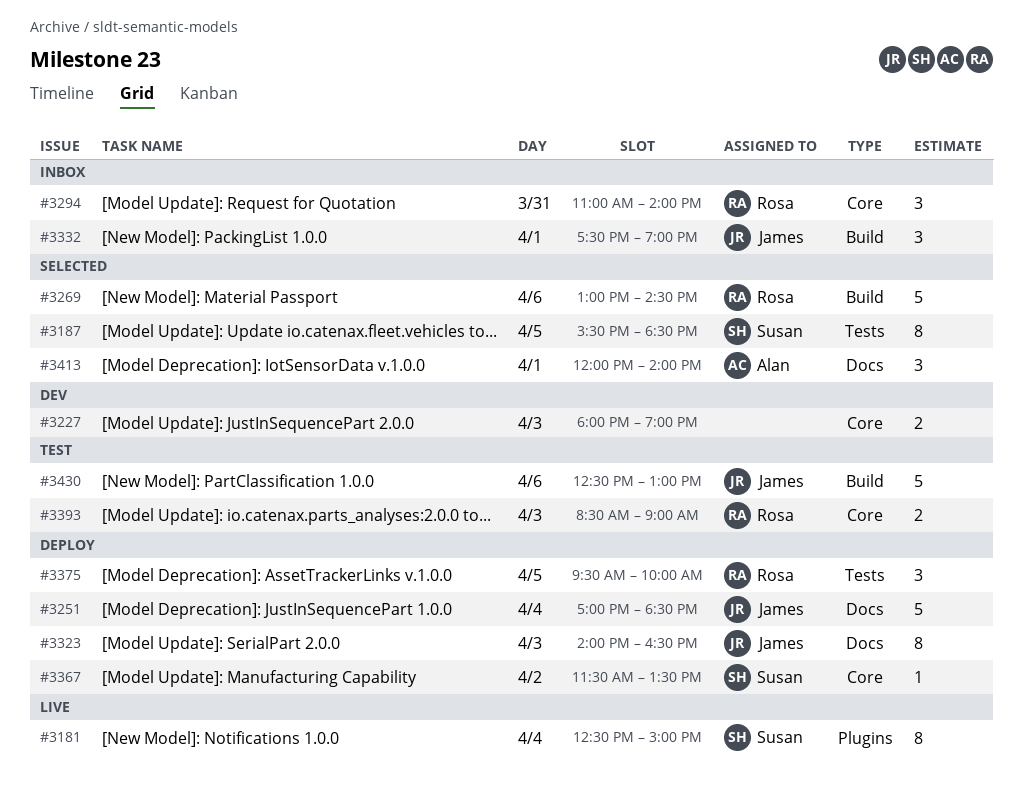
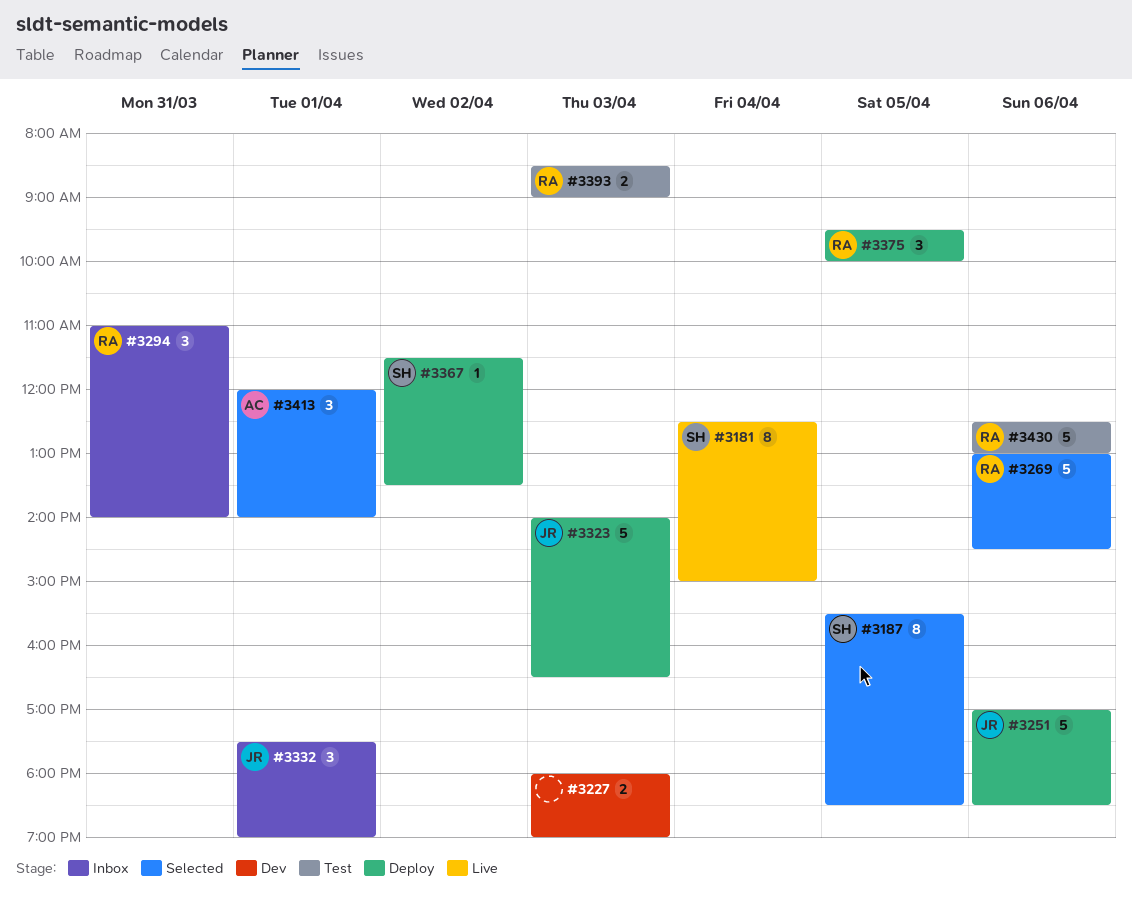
#3251, day: Apr 4 -> Apr 6
#3323, estimate: 8 -> 5
#3430, owner: James -> Rosa

